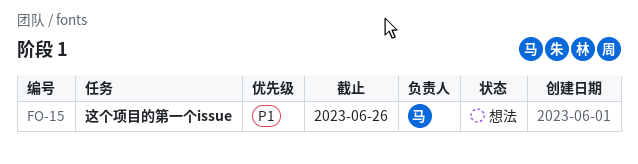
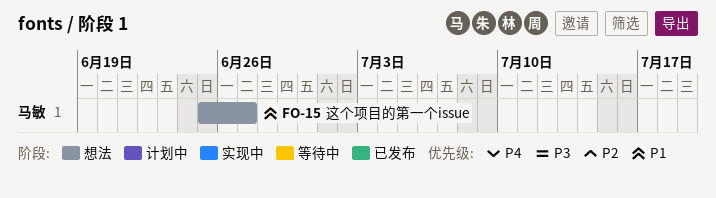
FO-15, due: Jun 26 -> Jun 27

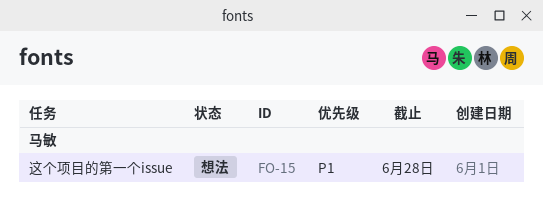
FO-15, due: Jun 27 -> Jun 28

